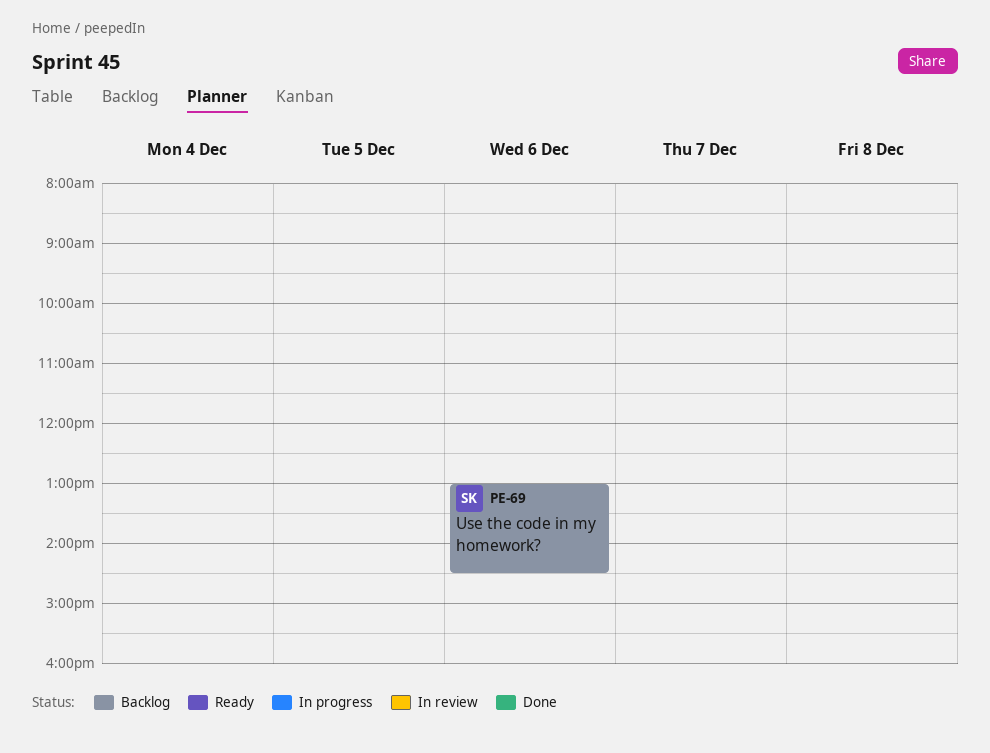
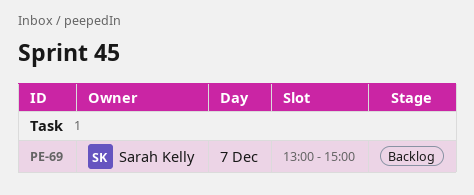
PE-69, day: Dec 6 -> Dec 7
PE-69, ends: 14:30 -> 15:00

